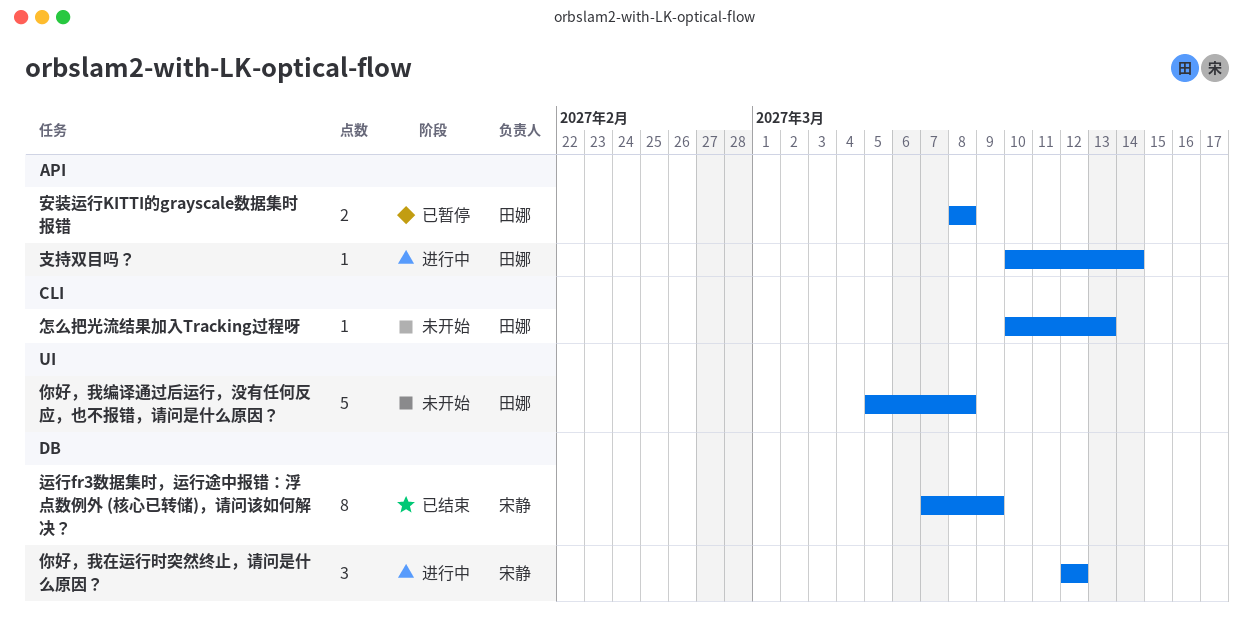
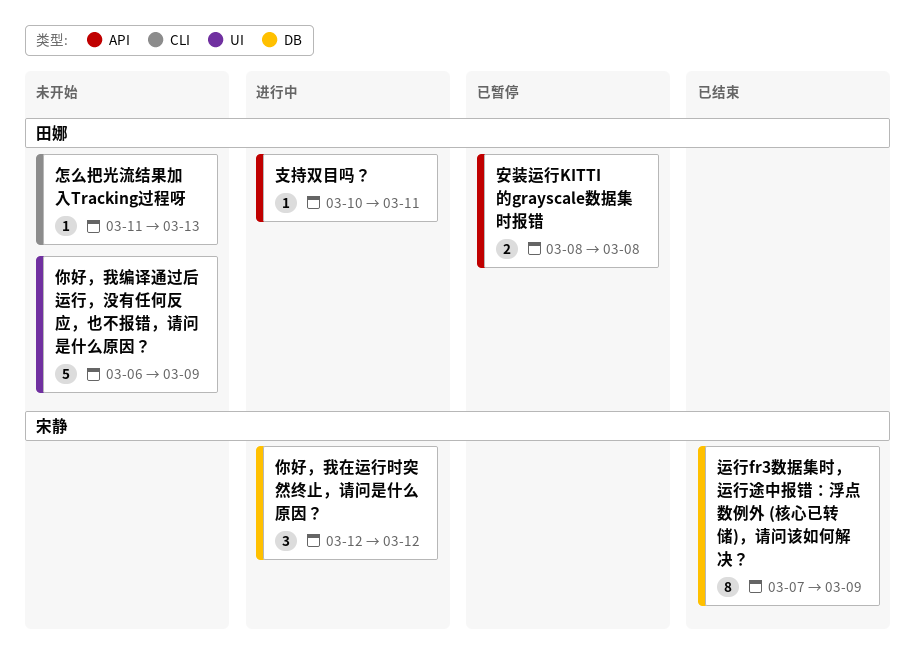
你好，我编译通过后运行，没有任何反应，也不报错，请问是什么原因？, start: Mar 5 -> Mar 6
你好，我编译通过后运行，没有任何反应，也不报错，请问是什么原因？, due: Mar 8 -> Mar 9
怎么把光流结果加入Tracking过程呀, start: Mar 10 -> Mar 11
支持双目吗？, due: Mar 14 -> Mar 11

